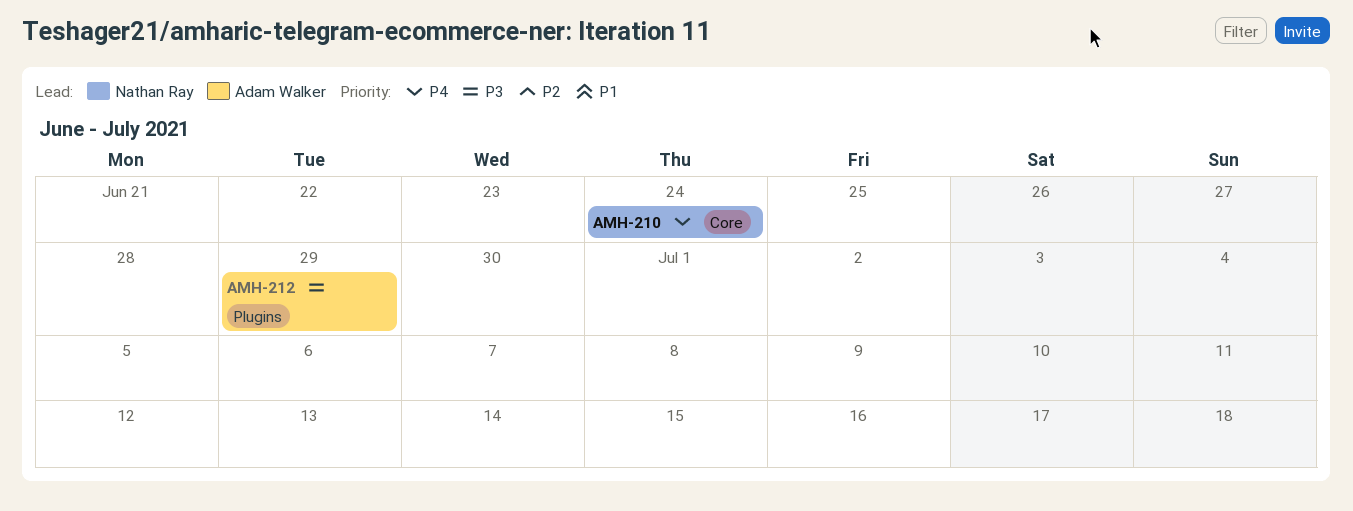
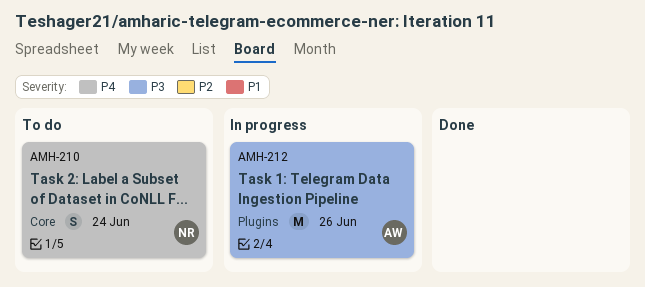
AMH-212, due: Jun 29 -> Jun 26

